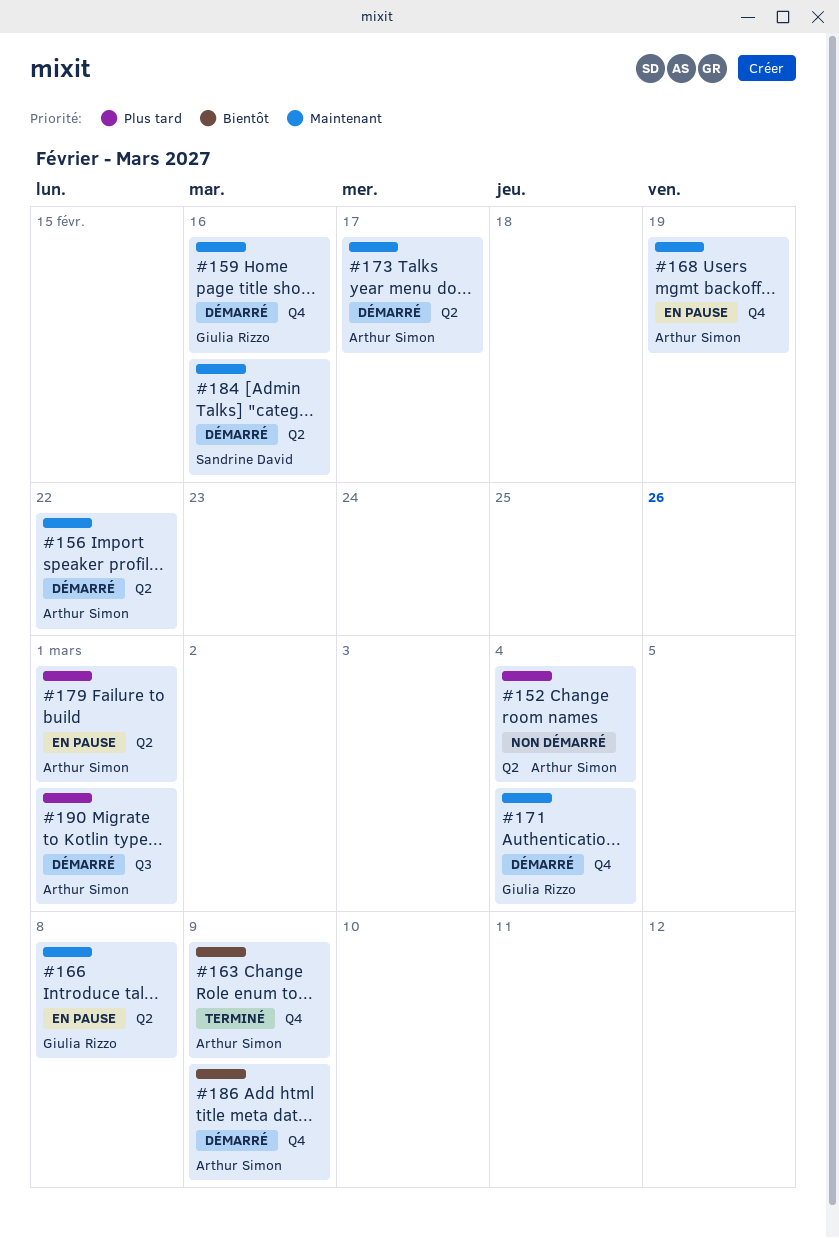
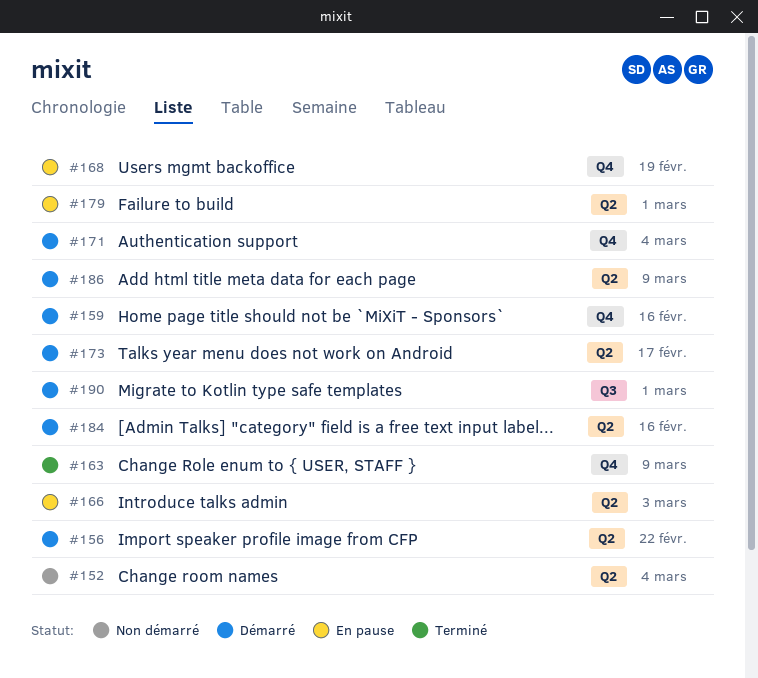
#166, due: Mar 8 -> Mar 3
#186, label: Q4 -> Q2

